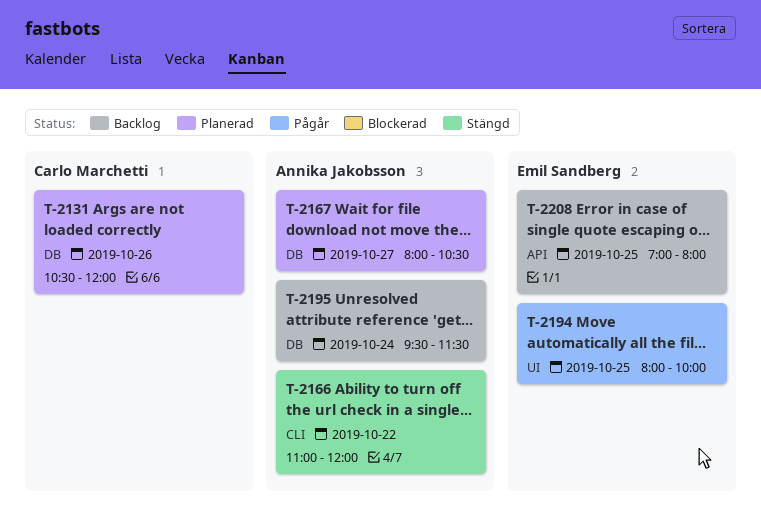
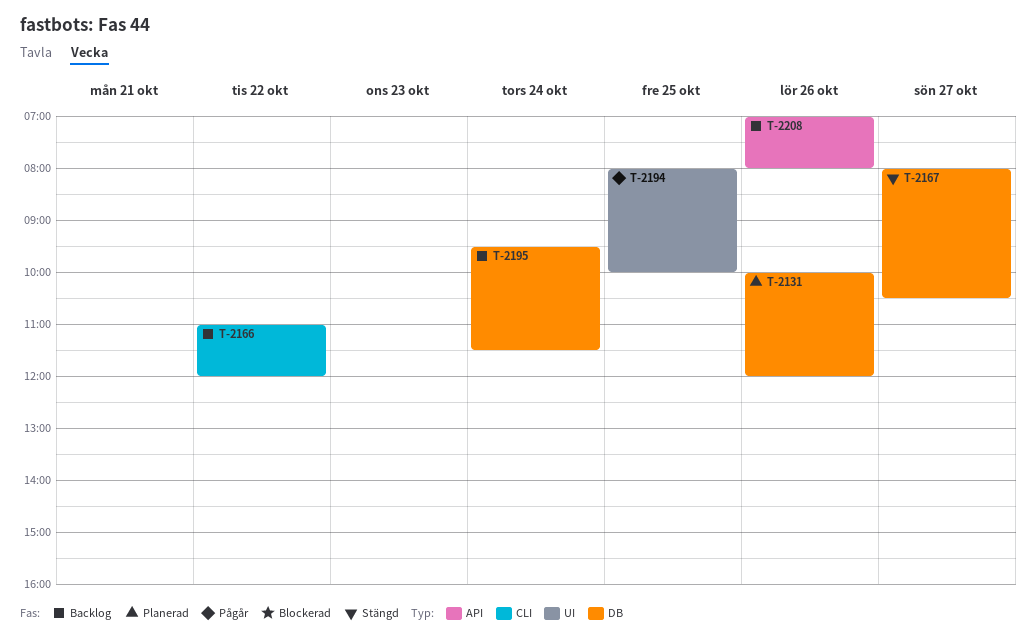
T-2131, begins: 10:30 -> 10:00
T-2166, status: Stängd -> Backlog
T-2167, status: Planerad -> Stängd
T-2208, day: Oct 25 -> Oct 26

